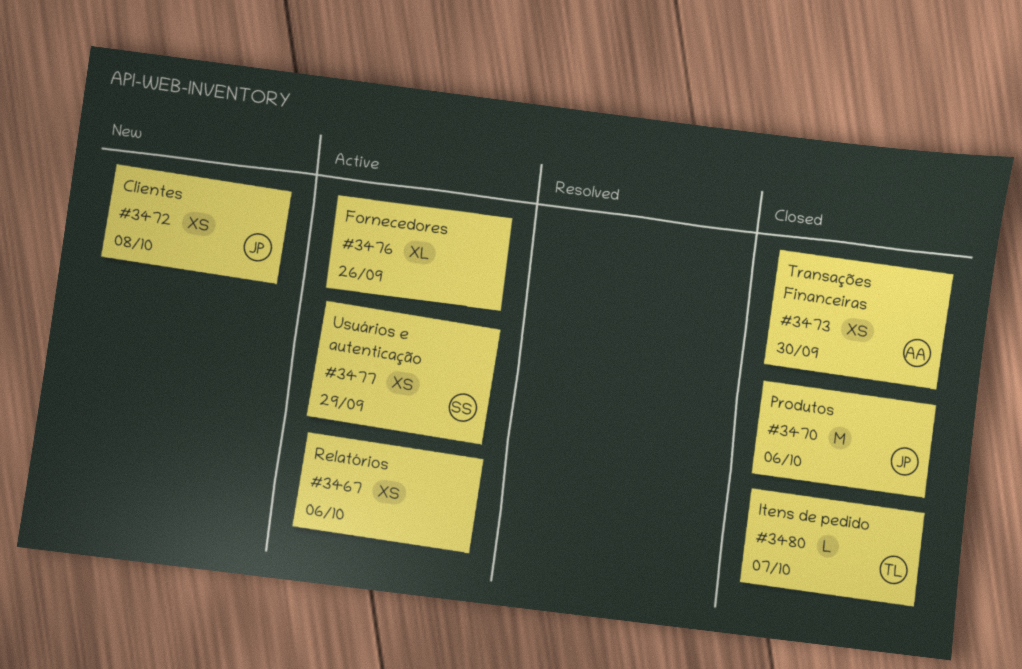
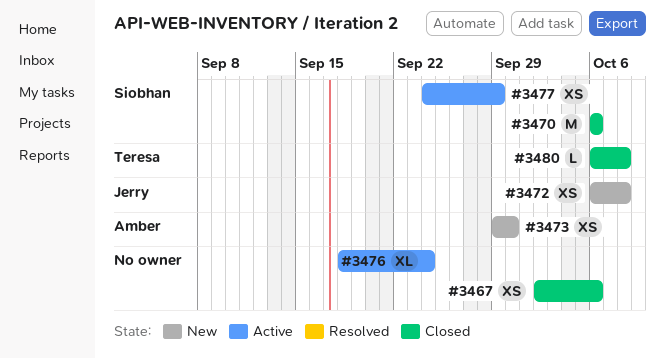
#3467, status: Active -> Closed
#3470, owner: Jerry -> Siobhan
#3473, status: Closed -> New
#3476, due: Sep 26 -> Sep 24
#3480, due: Oct 7 -> Oct 8

